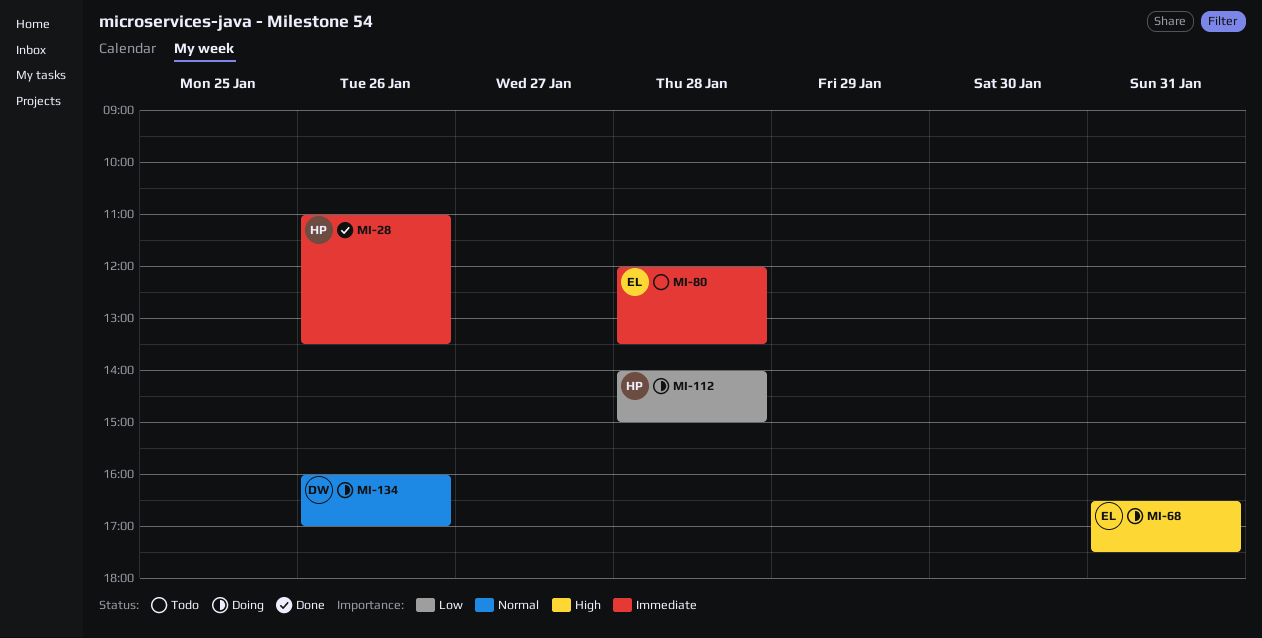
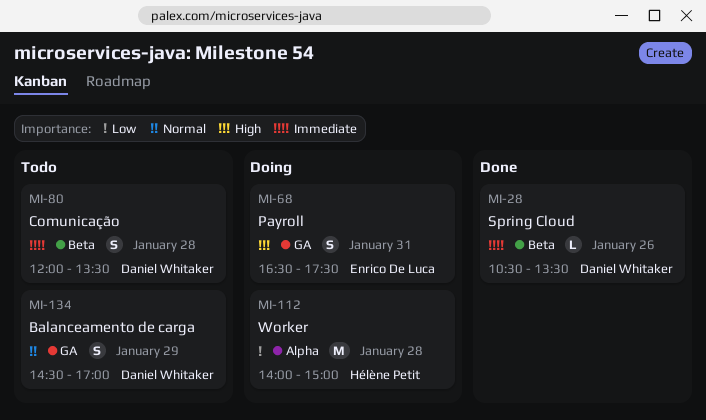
MI-28, owner: Hélène Petit -> Daniel Whitaker
MI-28, begins: 11:00 -> 10:30
MI-80, owner: Enrico De Luca -> Daniel Whitaker
MI-134, status: Doing -> Todo
MI-134, day: Jan 26 -> Jan 29
MI-134, begins: 16:00 -> 14:30

